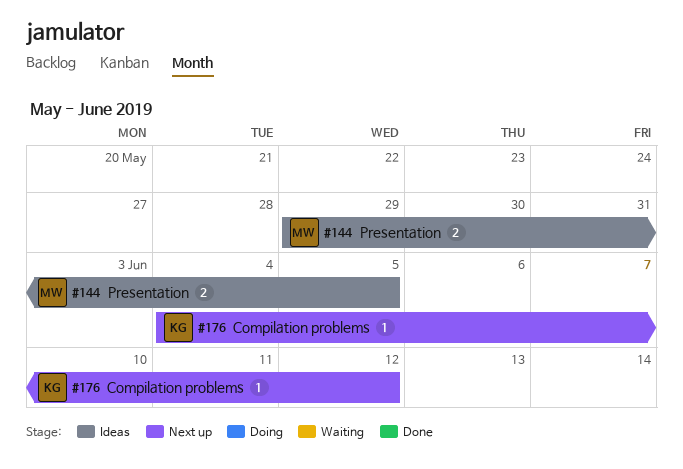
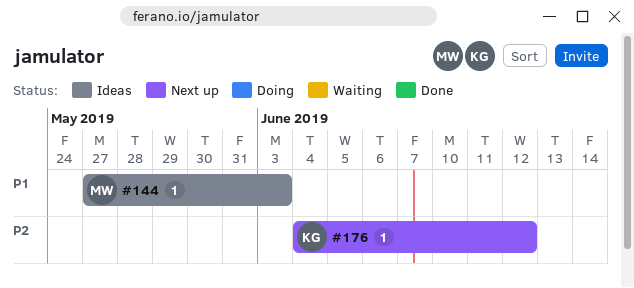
#144, estimate: 2 -> 1
#144, start: May 29 -> May 27
#144, due: Jun 5 -> Jun 3

